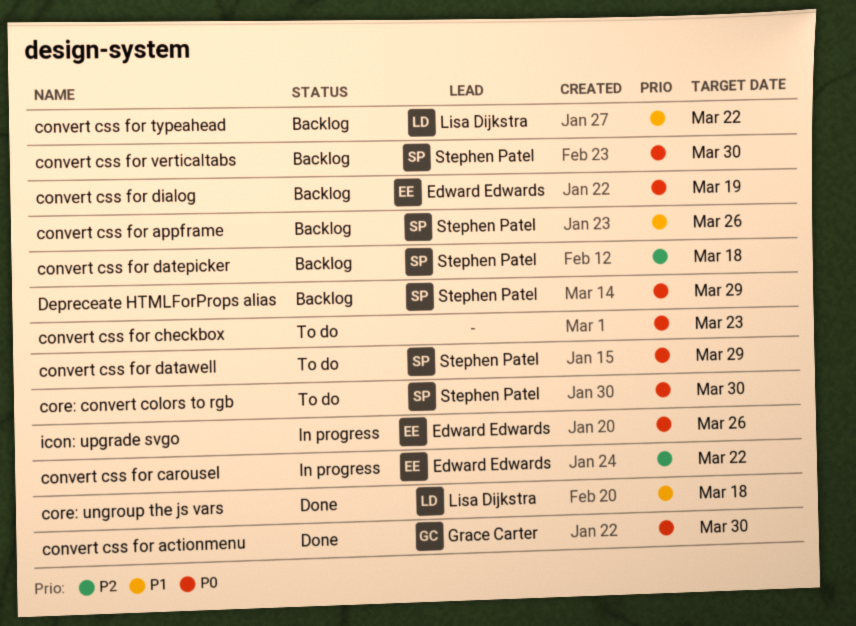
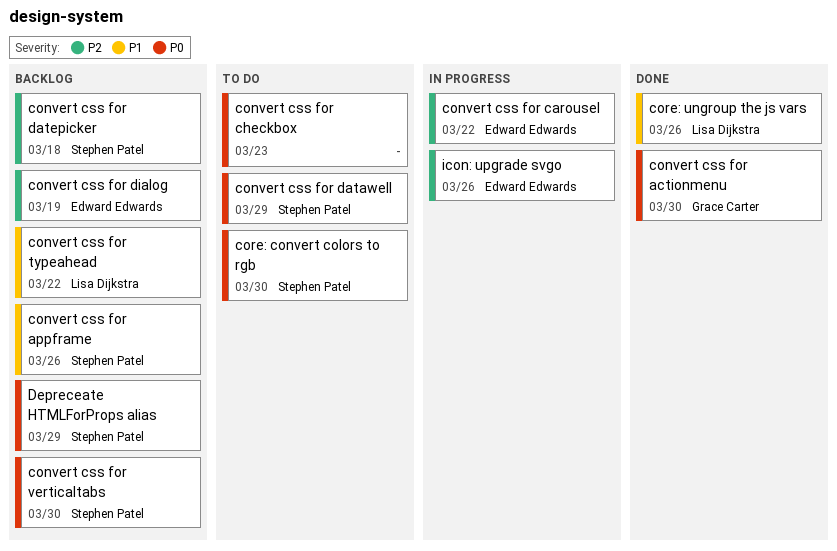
convert css for dialog, priority: P0 -> P2
core: ungroup the js vars, due: Mar 18 -> Mar 26
icon: upgrade svgo, priority: P0 -> P2

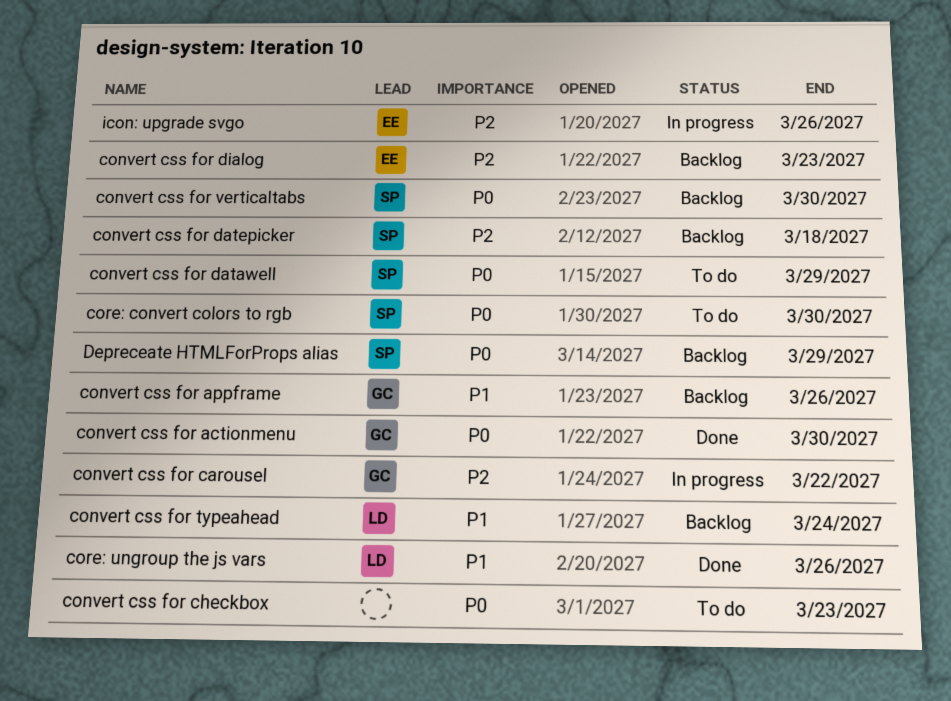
convert css for appframe, owner: Stephen Patel -> Grace Carter
convert css for carousel, owner: Edward Edwards -> Grace Carter
convert css for dialog, due: Mar 19 -> Mar 23
convert css for typeahead, due: Mar 22 -> Mar 24

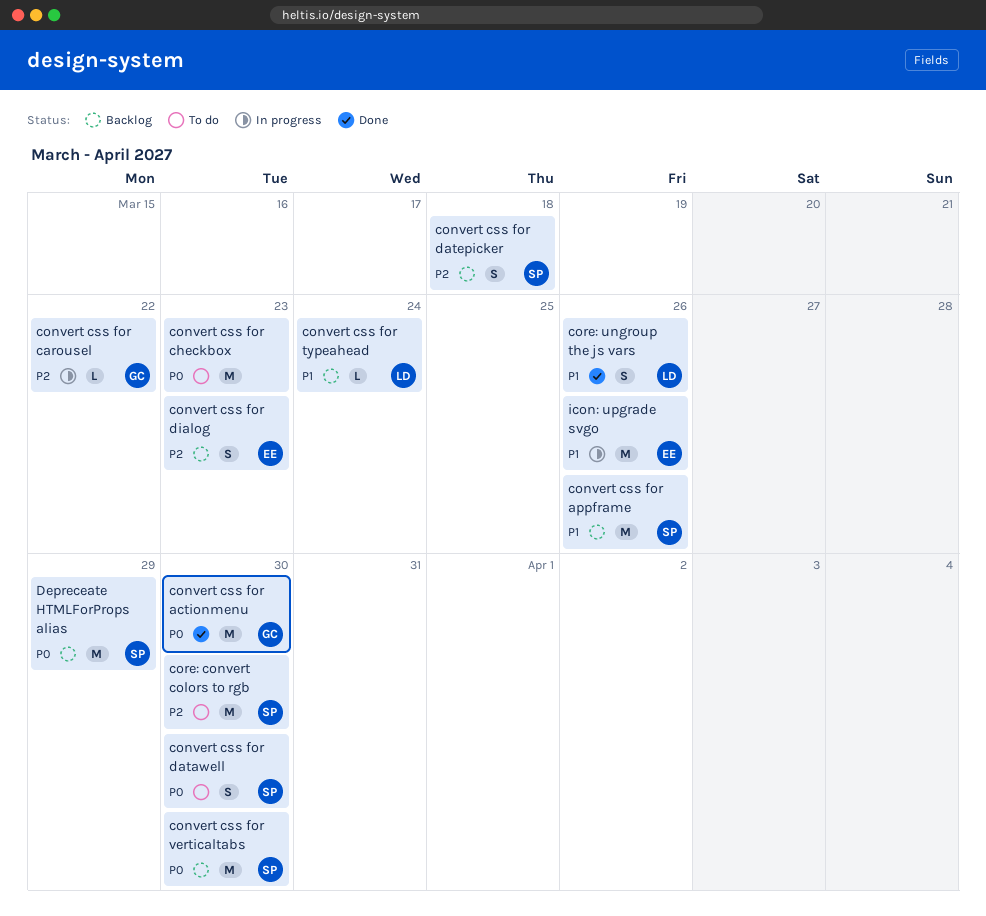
convert css for appframe, owner: GC -> SP
convert css for datawell, due: Mar 29 -> Mar 30
core: convert colors to rgb, priority: P0 -> P2
icon: upgrade svgo, priority: P2 -> P1

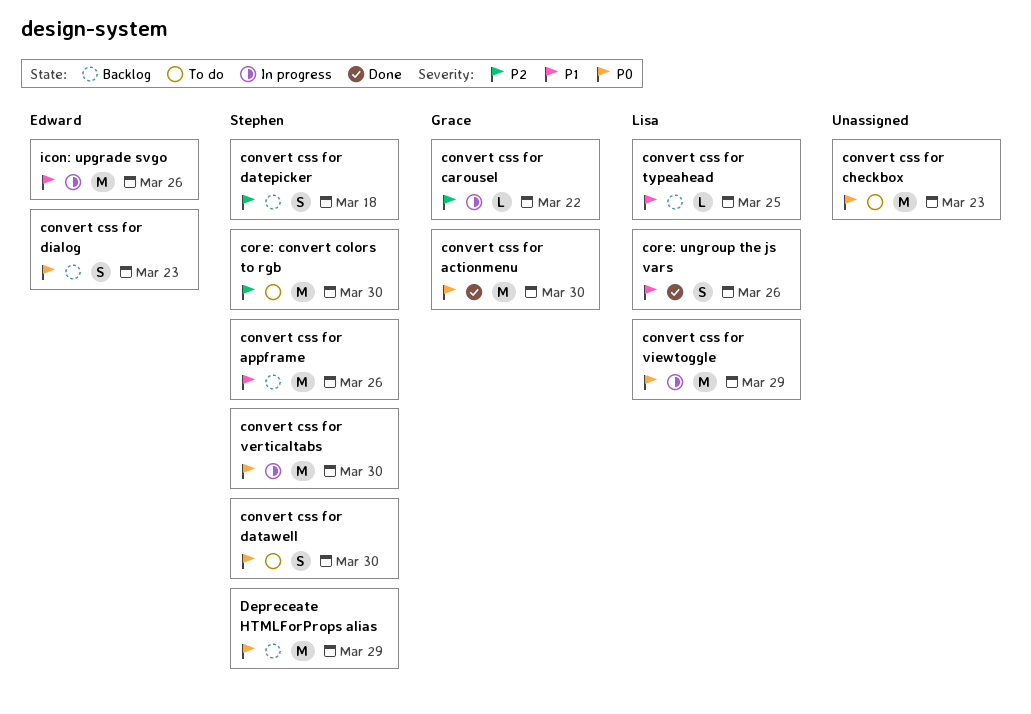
convert css for dialog, priority: P2 -> P0
convert css for typeahead, due: Mar 24 -> Mar 25
convert css for verticaltabs, status: Backlog -> In progress
convert css for viewtoggle: none -> present

